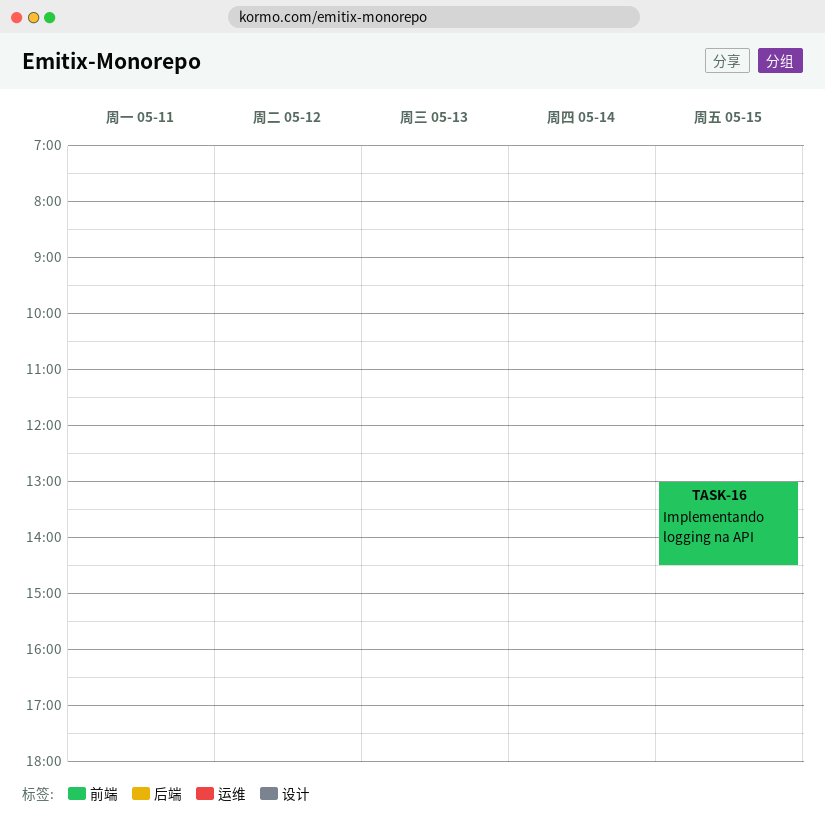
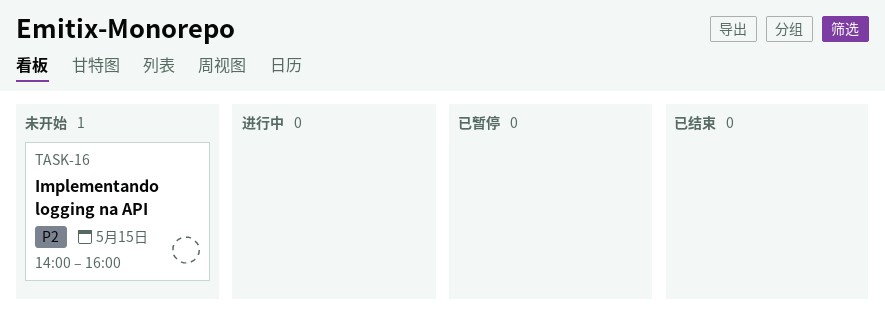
TASK-16, begins: 13:00 -> 14:00
TASK-16, ends: 14:30 -> 16:00

